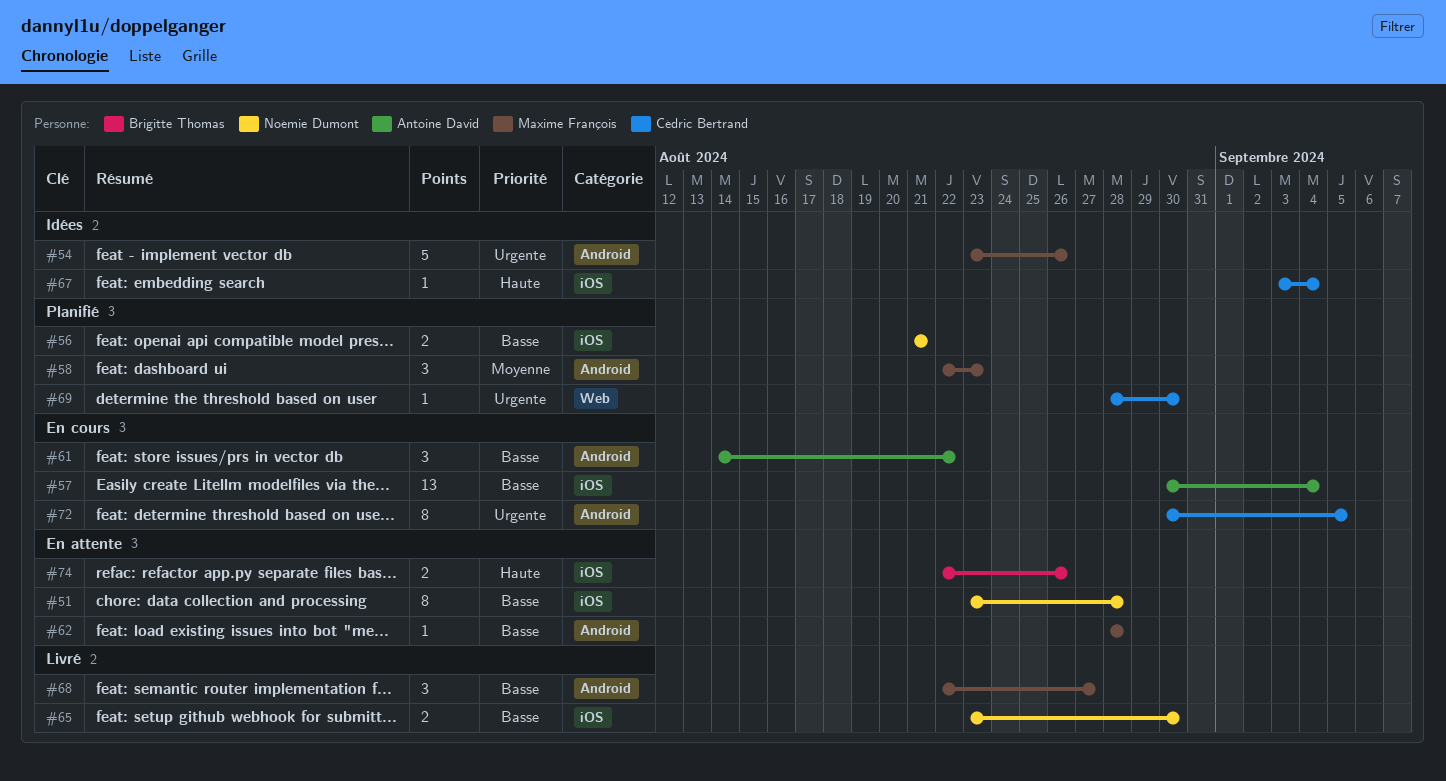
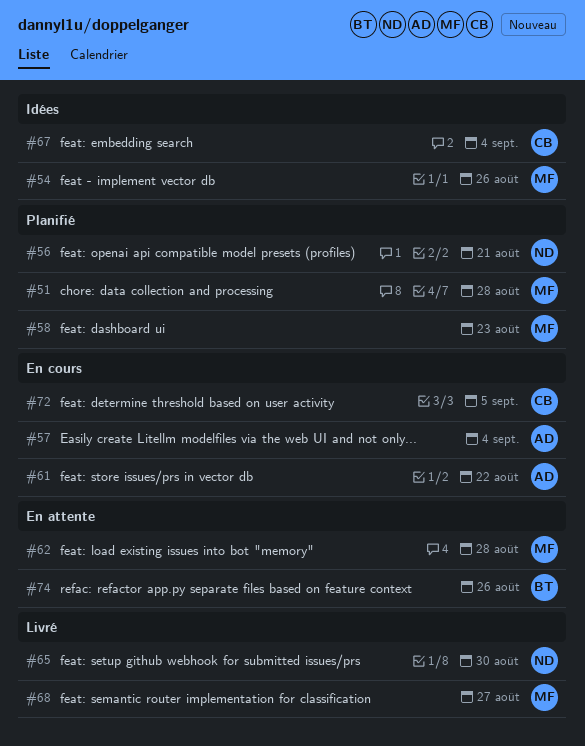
#51, status: En attente -> Planifié
#51, owner: Noémie Dumont -> Maxime François
#69: present -> none

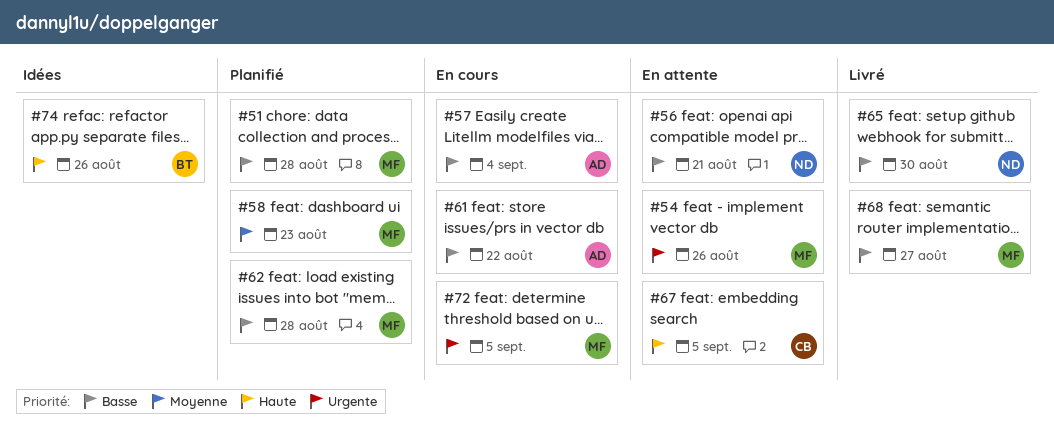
#54, status: Idées -> En attente
#56, status: Planifié -> En attente
#62, status: En attente -> Planifié
#67, status: Idées -> En attente
#67, due: Sep 4 -> Sep 5
#72, owner: CB -> MF
#74, status: En attente -> Idées

